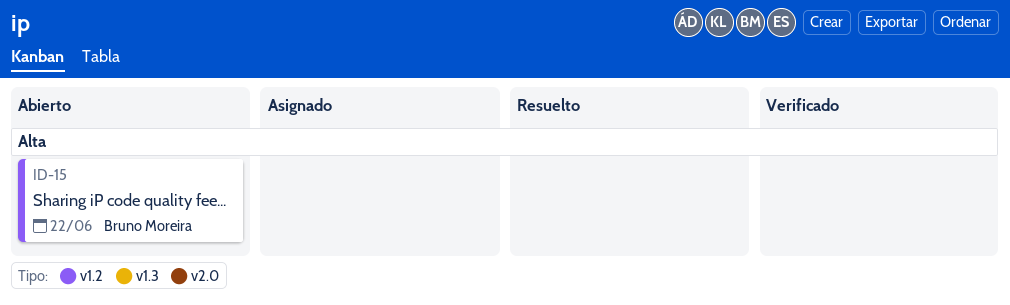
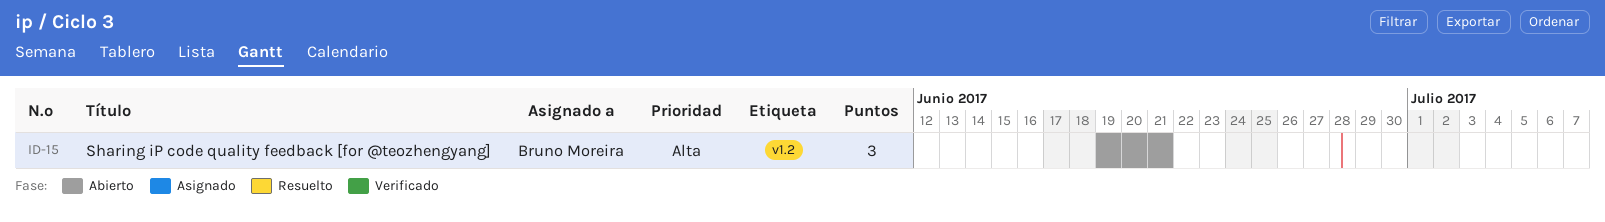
ID-15, due: Jun 22 -> Jun 21

